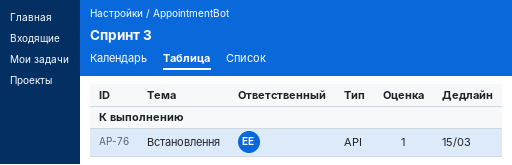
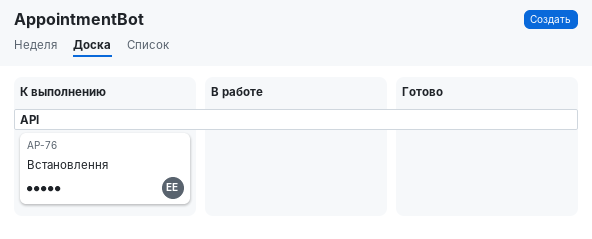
AP-76, estimate: 1 -> 5

